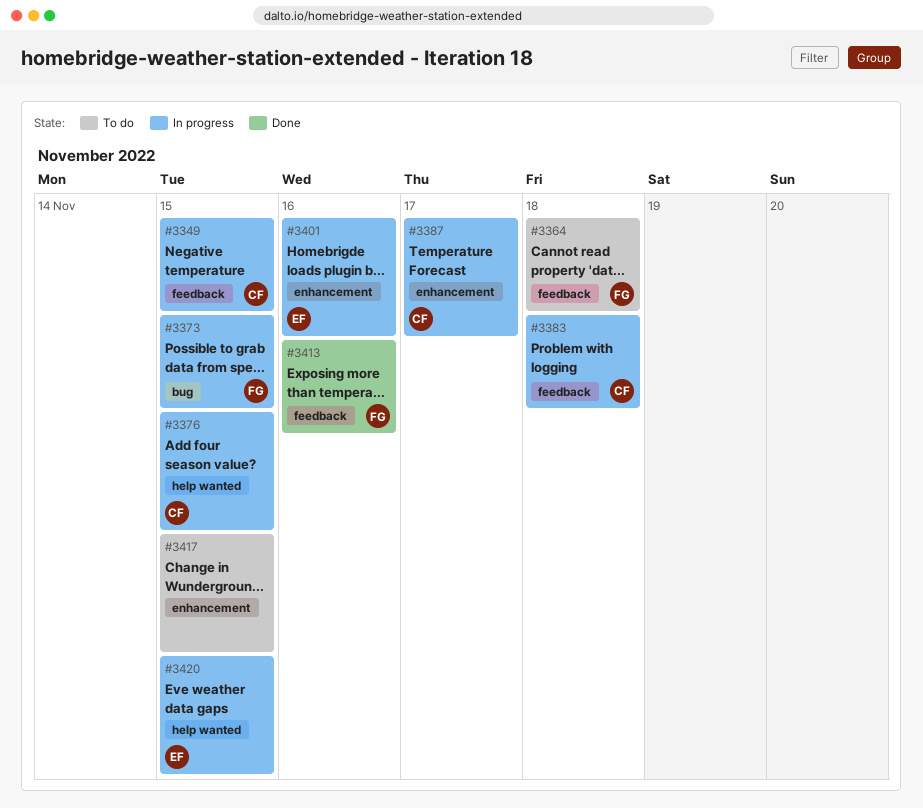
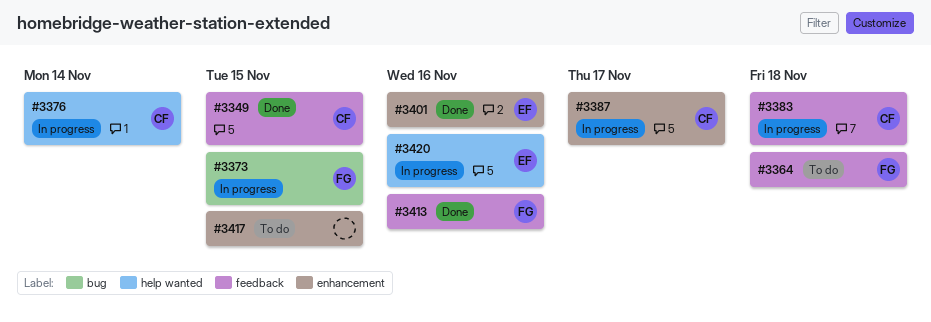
#3349, status: In progress -> Done
#3376, due: Nov 15 -> Nov 14
#3401, status: In progress -> Done
#3420, due: Nov 15 -> Nov 16

